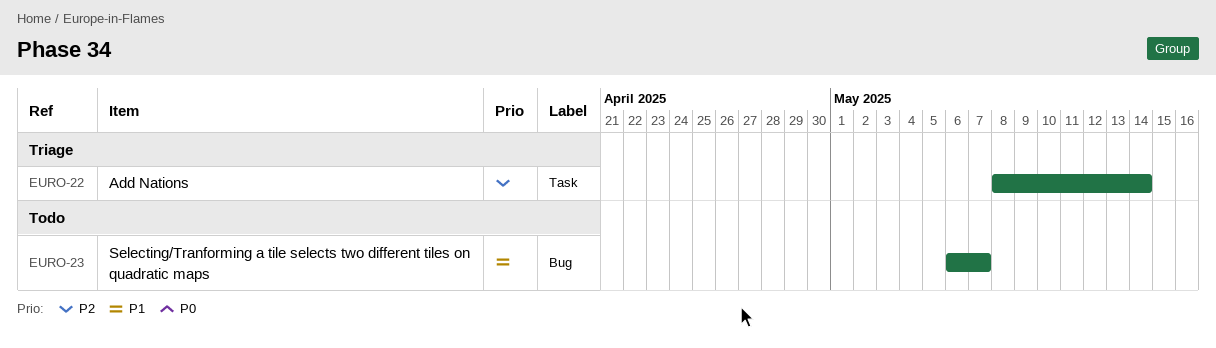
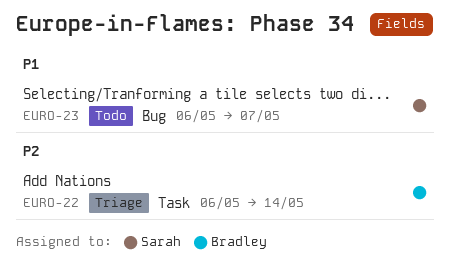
EURO-22, start: May 8 -> May 6

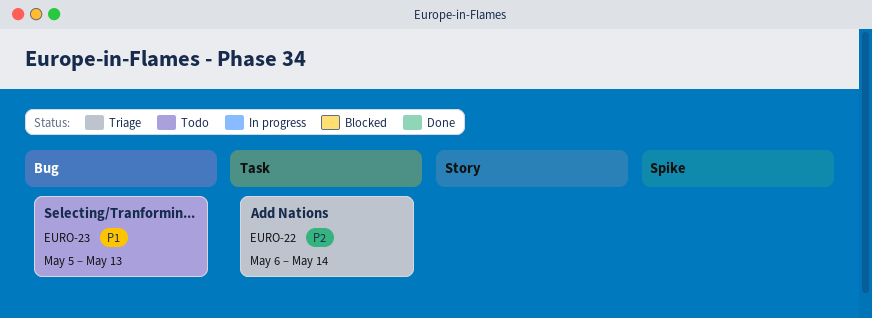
EURO-23, start: May 6 -> May 5
EURO-23, due: May 7 -> May 13

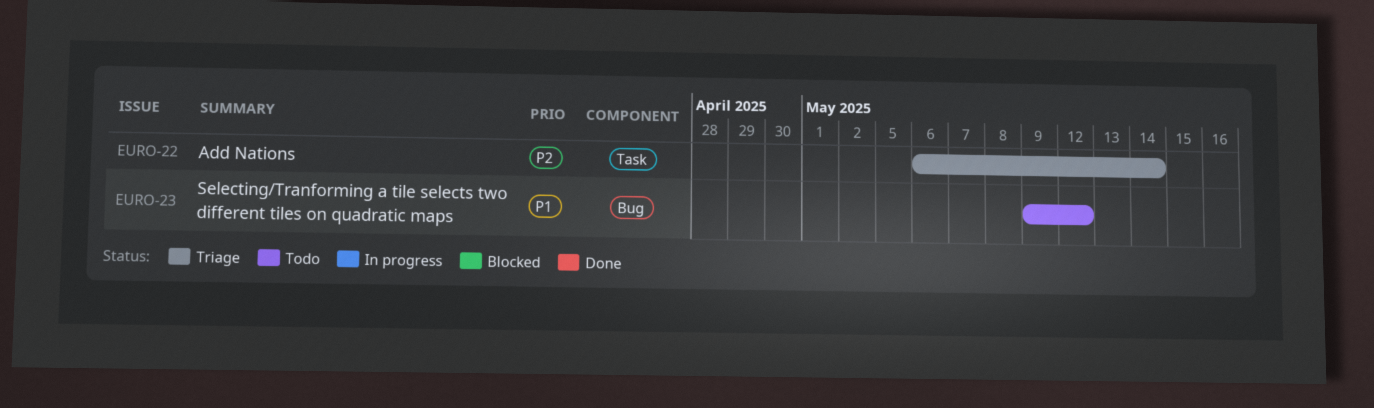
EURO-23, start: May 5 -> May 9
EURO-23, due: May 13 -> May 12

